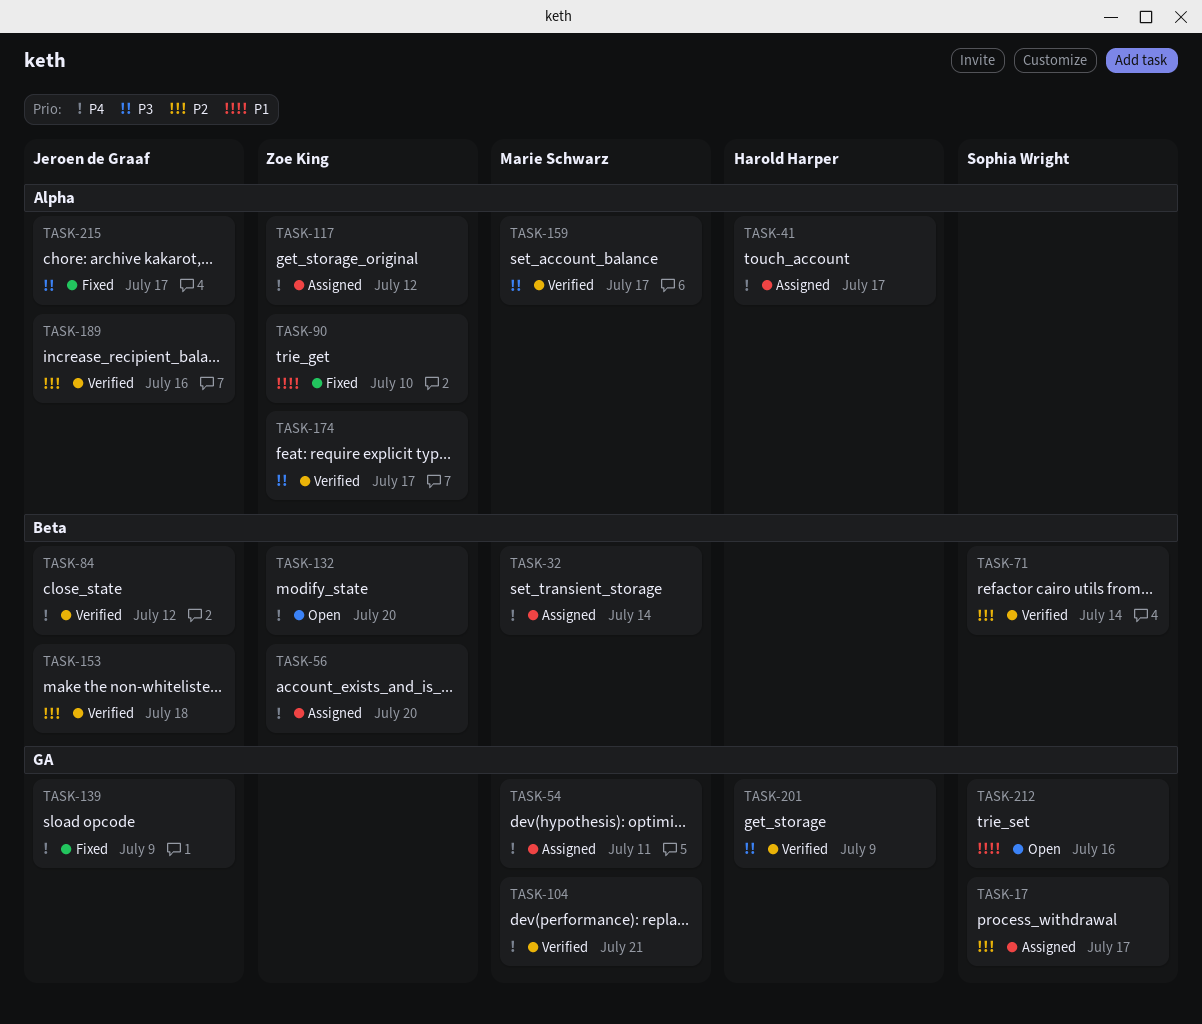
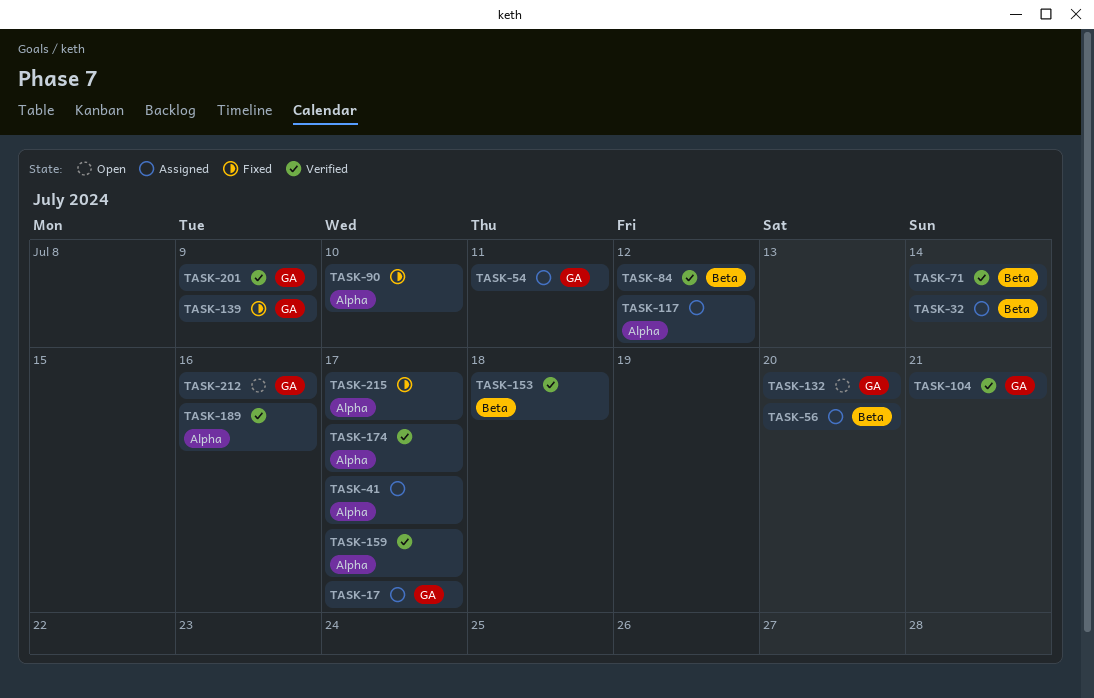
TASK-132, label: Beta -> GA

